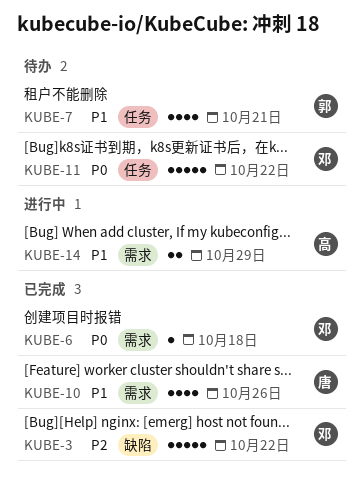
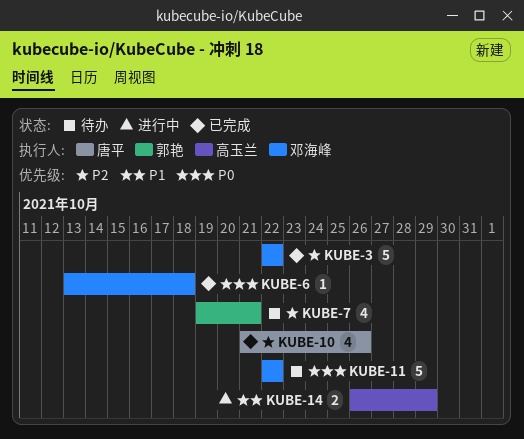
KUBE-7, priority: P1 -> P2
KUBE-10, priority: P1 -> P2

